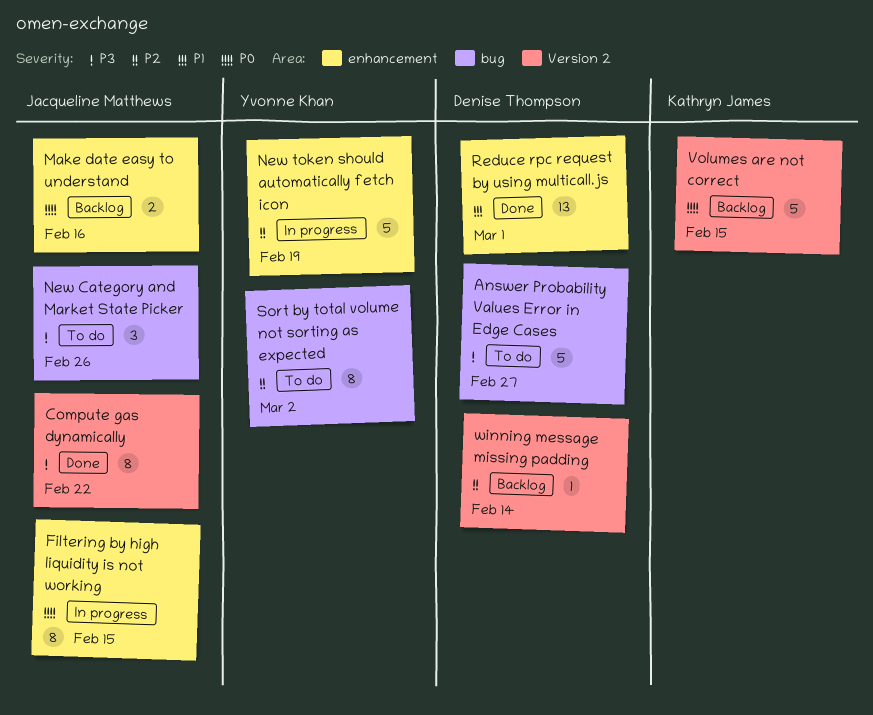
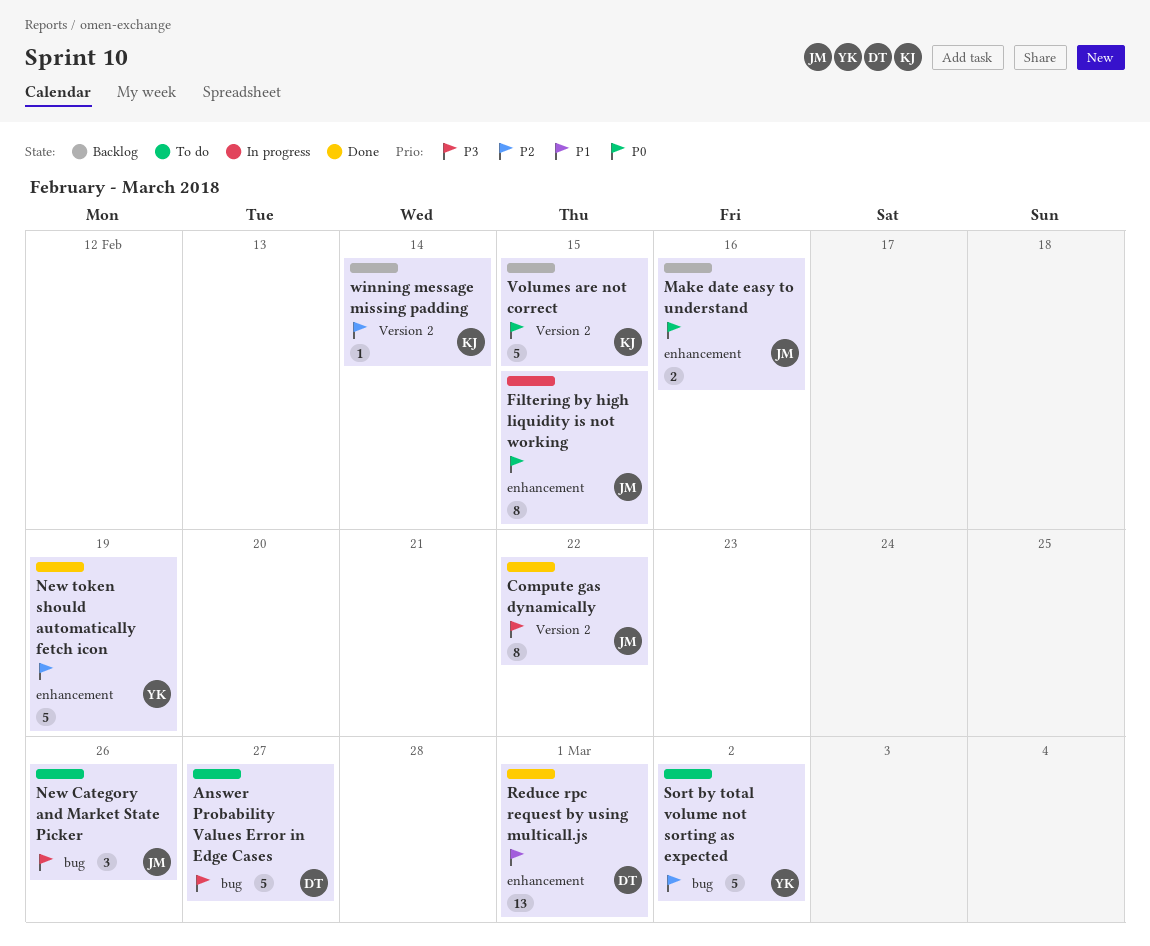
New token should automatically fetch icon, status: In progress -> Done
Sort by total volume not sorting as expected, estimate: 8 -> 5
winning message missing padding, owner: Denise Thompson -> Kathryn James

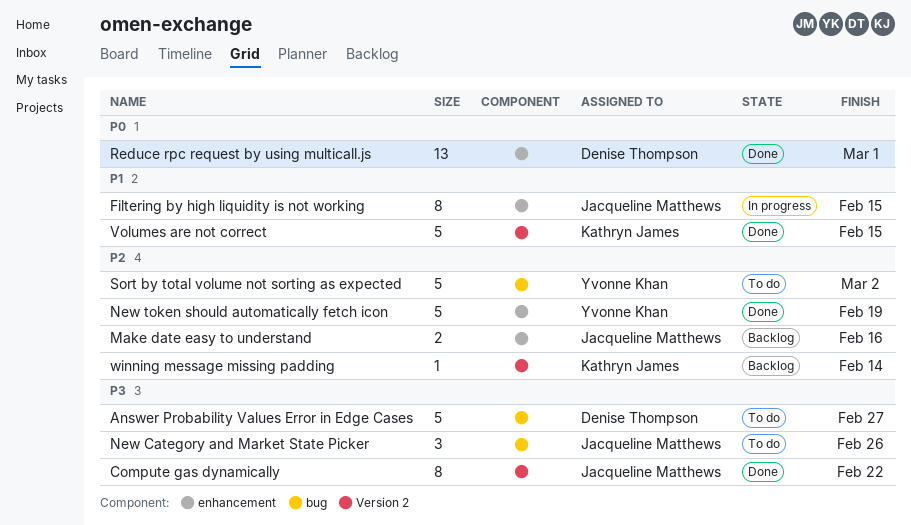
Filtering by high liquidity is not working, priority: P0 -> P1
Make date easy to understand, priority: P0 -> P2
Reduce rpc request by using multicall.js, priority: P1 -> P0
Volumes are not correct, status: Backlog -> Done
Volumes are not correct, priority: P0 -> P1

